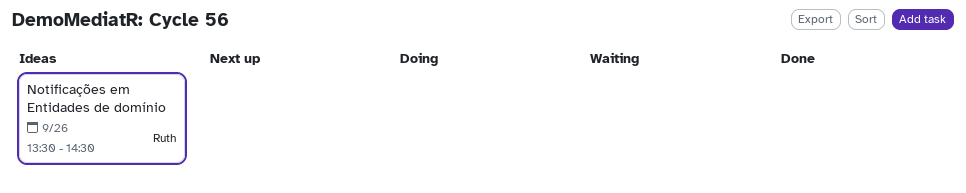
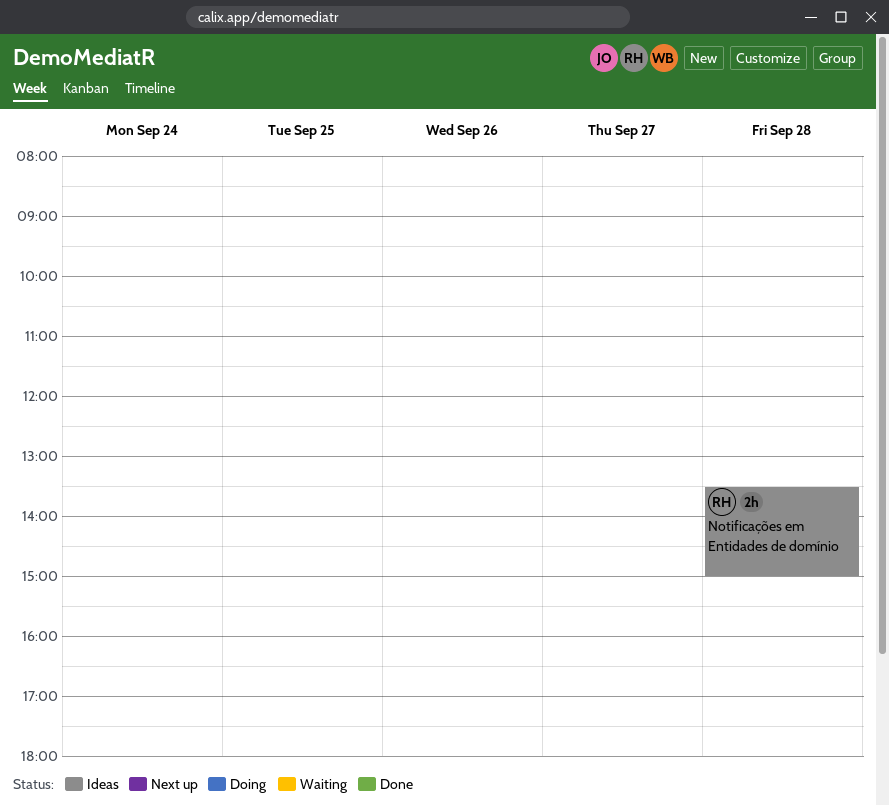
Notificações em Entidades de domínio, day: Sep 26 -> Sep 28
Notificações em Entidades de domínio, ends: 14:30 -> 15:00

